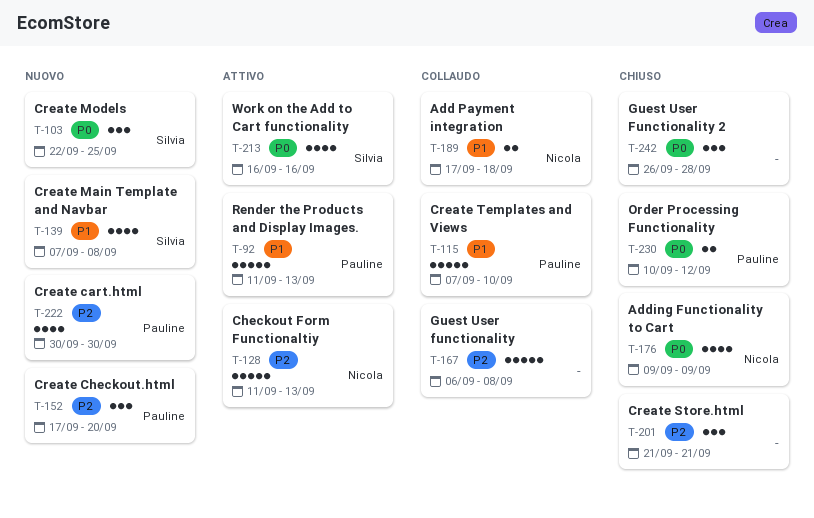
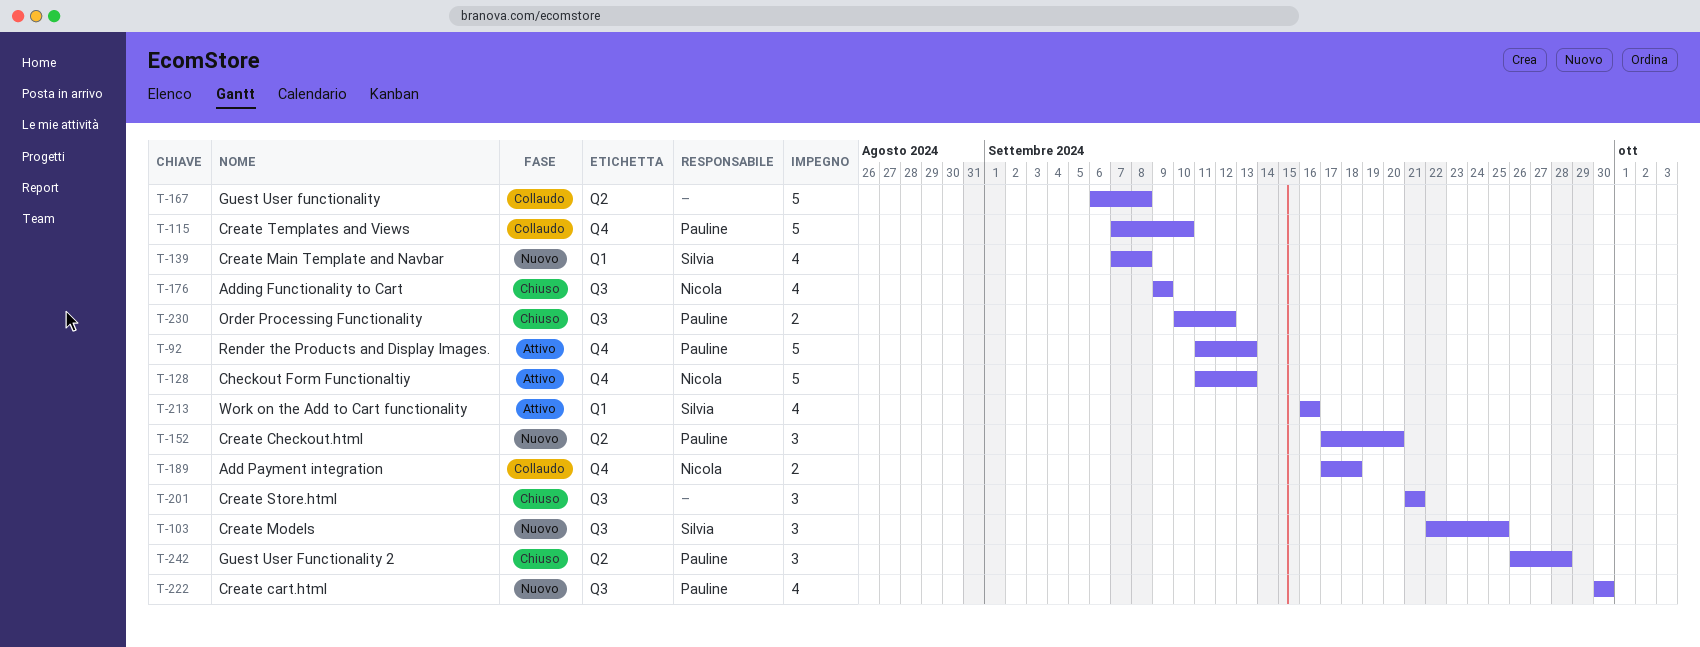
T-242, owner: none -> Pauline

